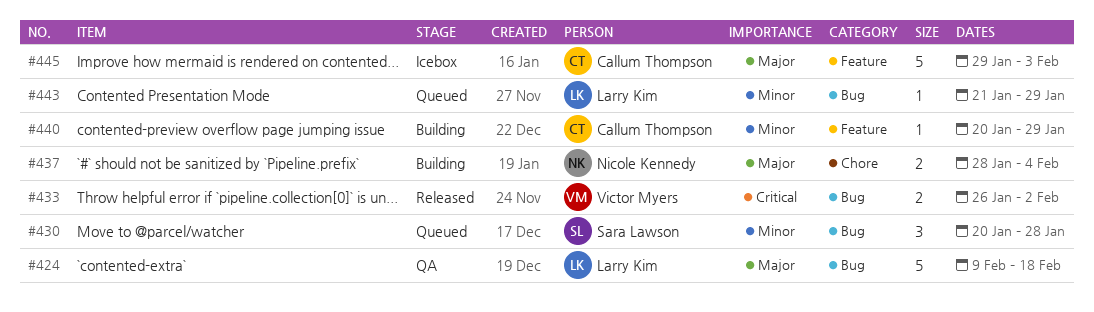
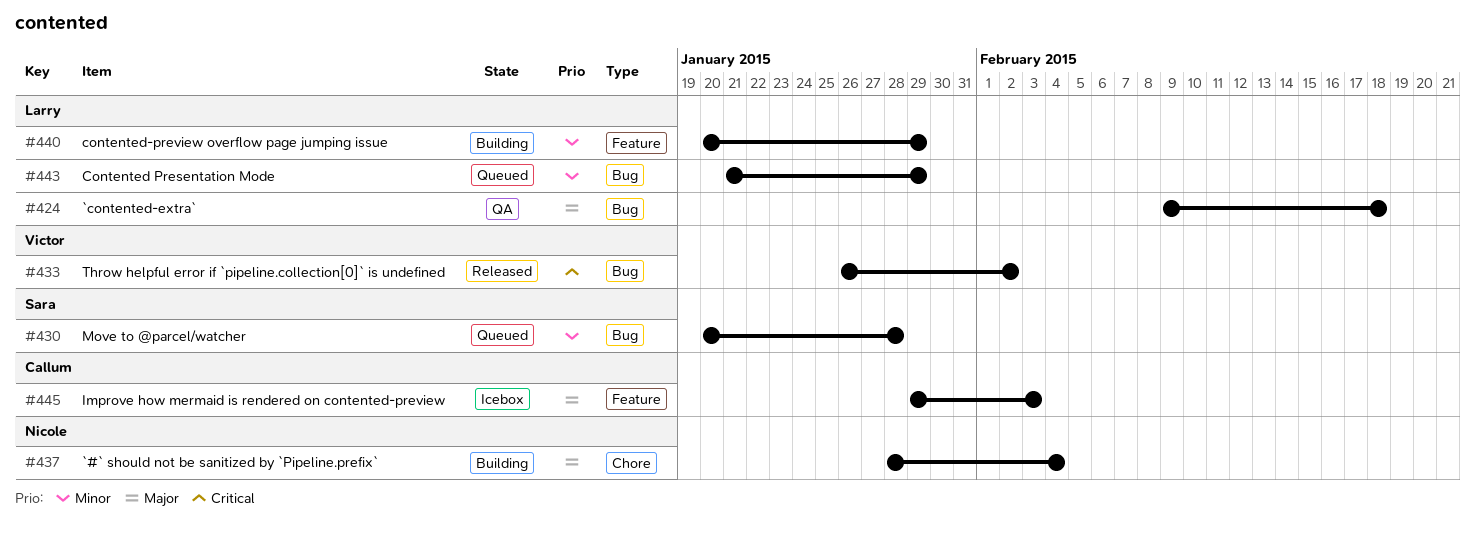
#440, owner: Callum Thompson -> Larry Kim

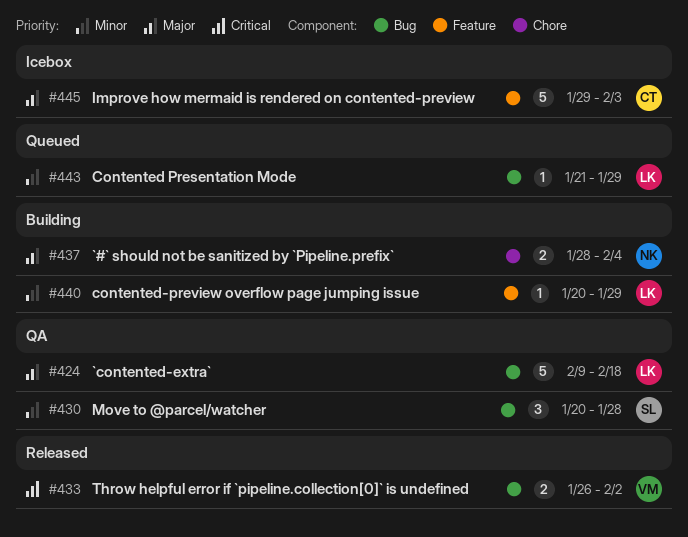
#430, status: Queued -> QA

